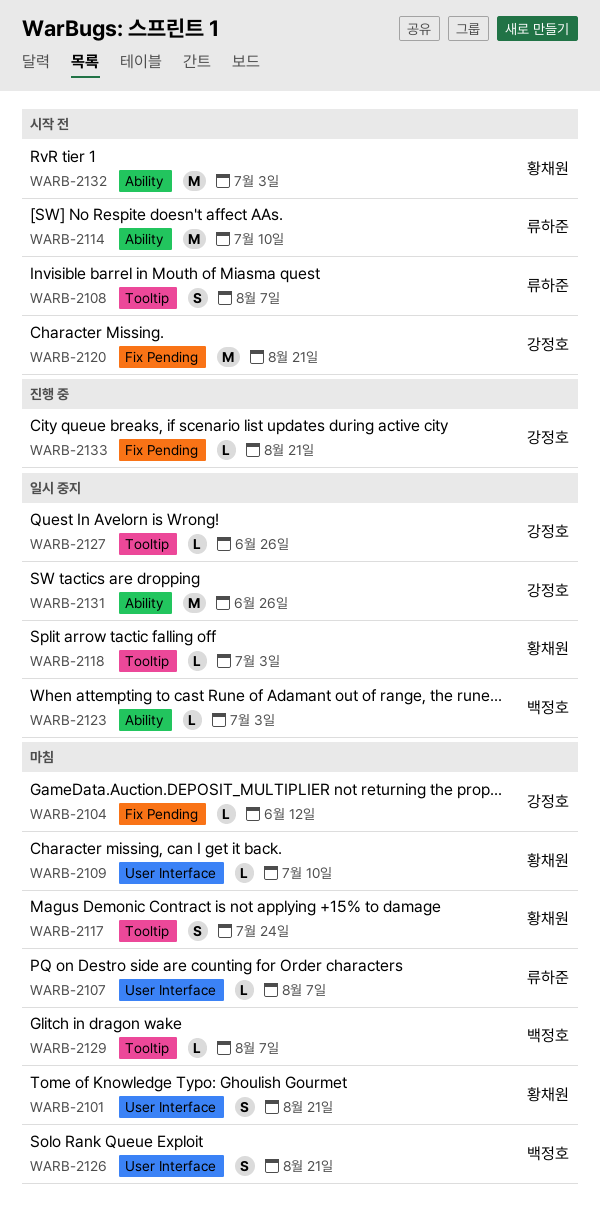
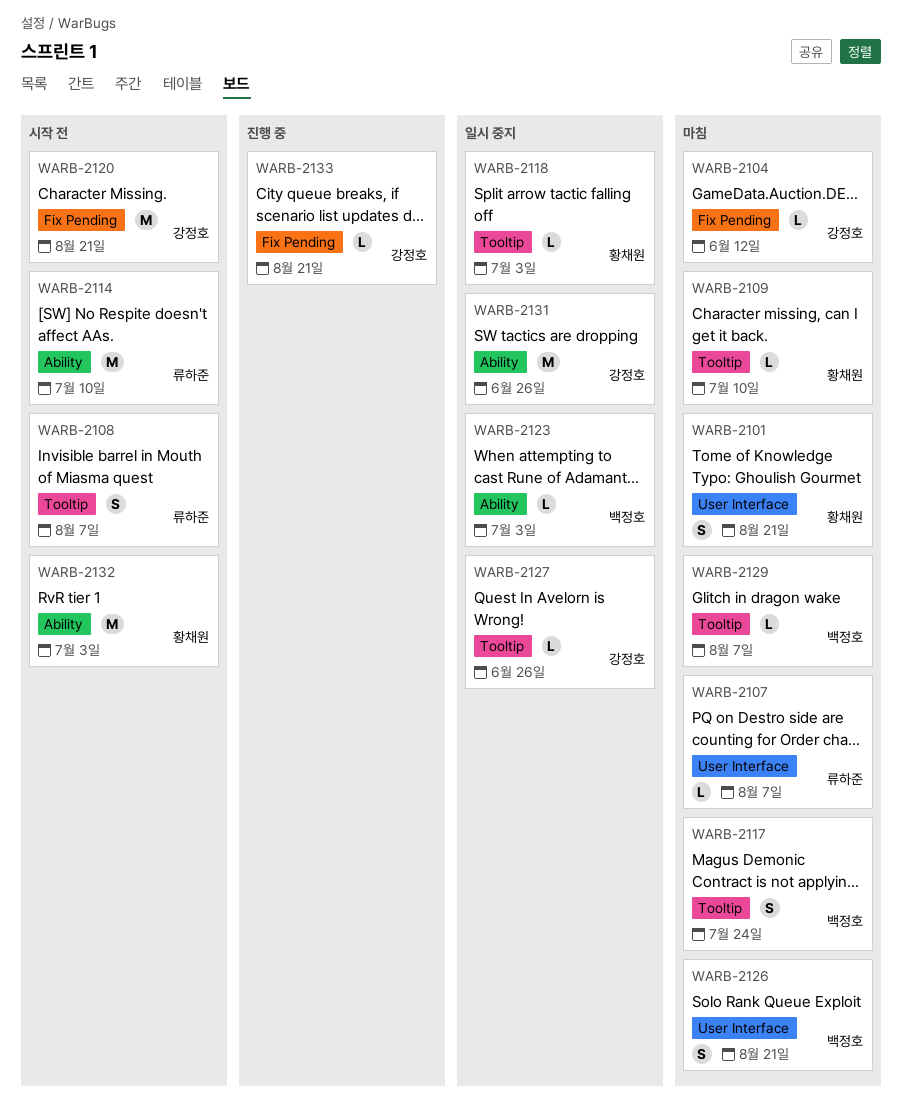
WARB-2109, label: User Interface -> Tooltip
WARB-2117, owner: 황채원 -> 백정호

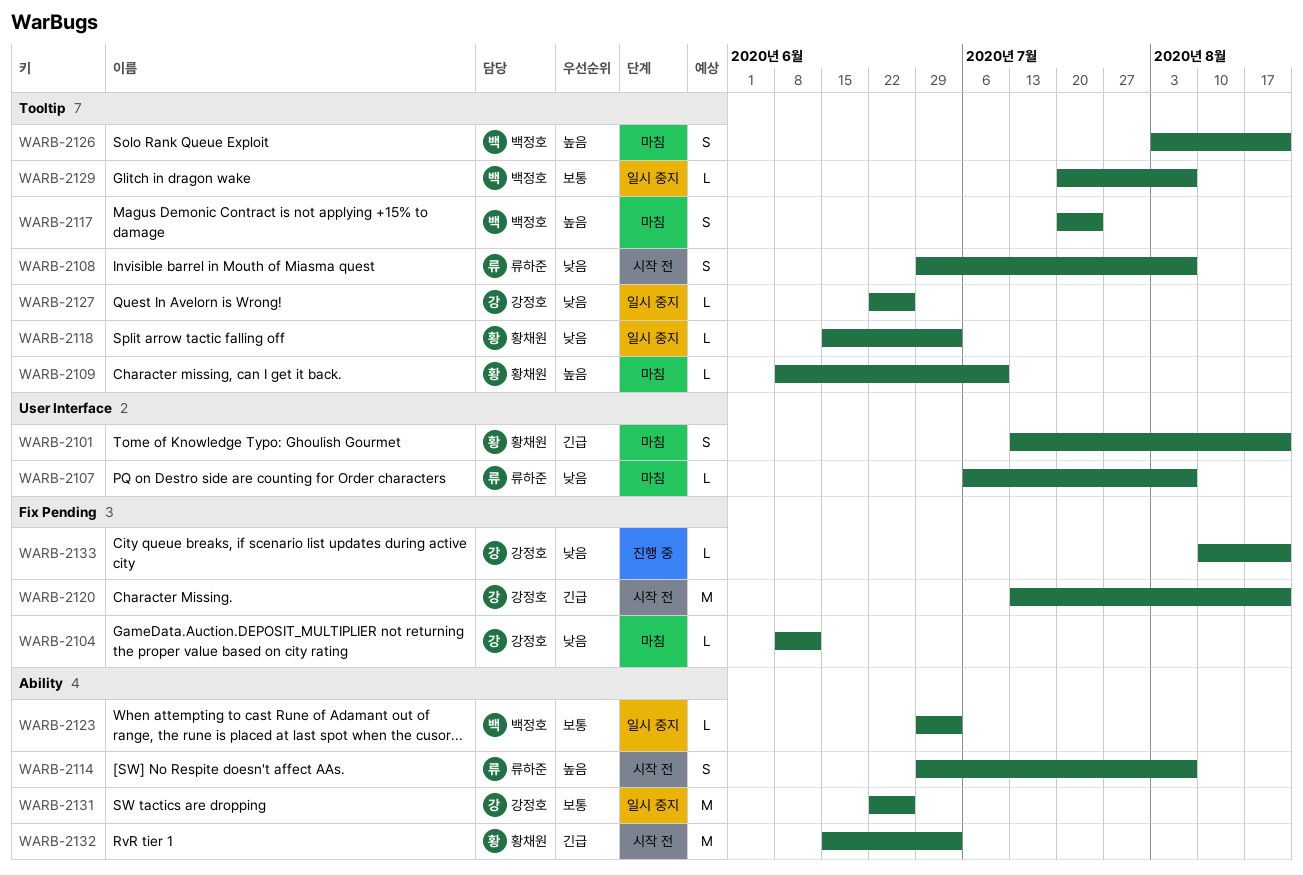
WARB-2114, estimate: M -> S
WARB-2114, due: Jul 10 -> Aug 7
WARB-2126, label: User Interface -> Tooltip
WARB-2129, status: 마침 -> 일시 중지

